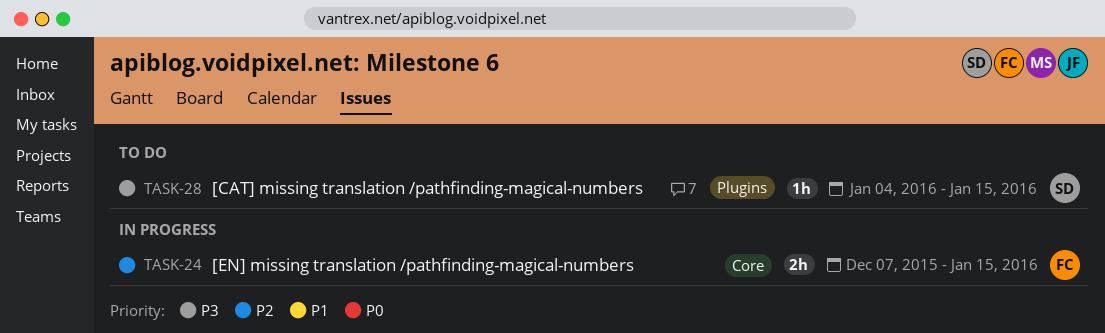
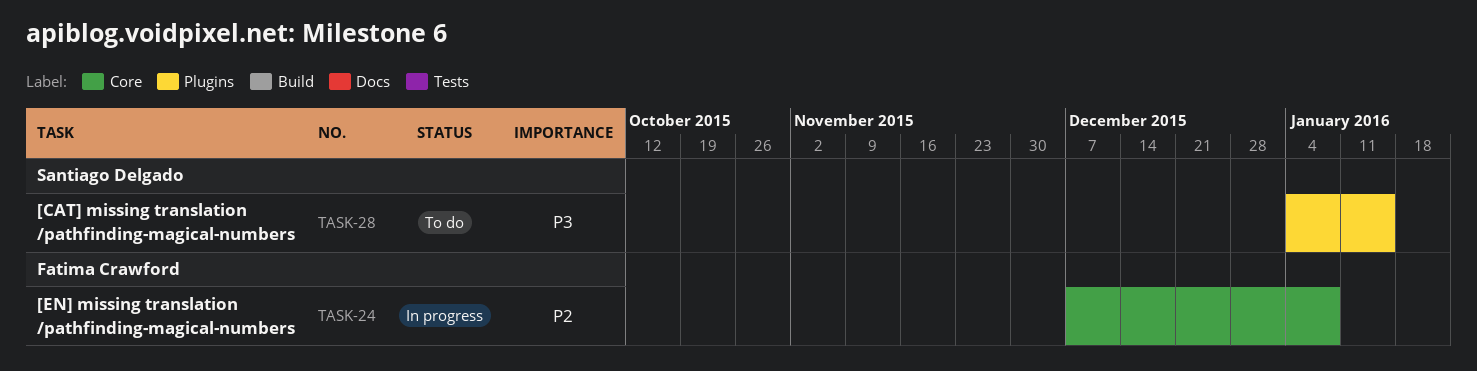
TASK-24, due: Jan 15 -> Jan 8

